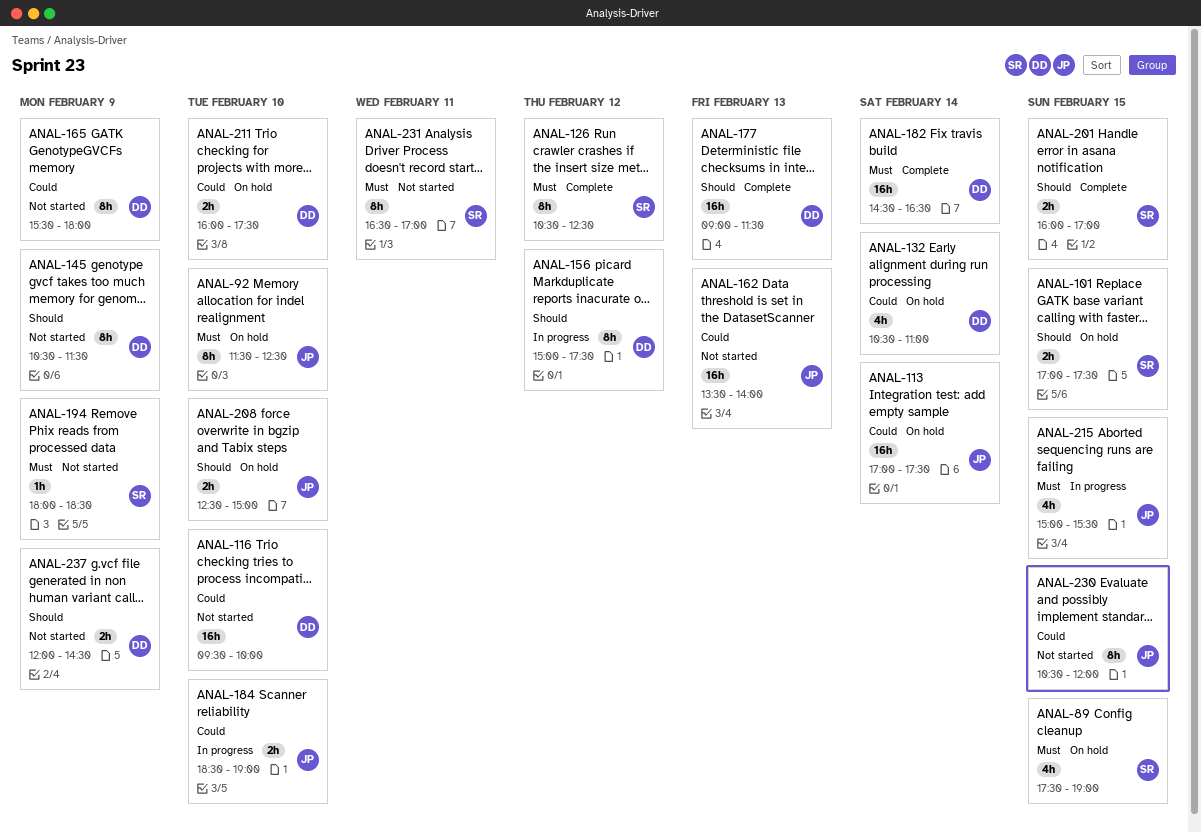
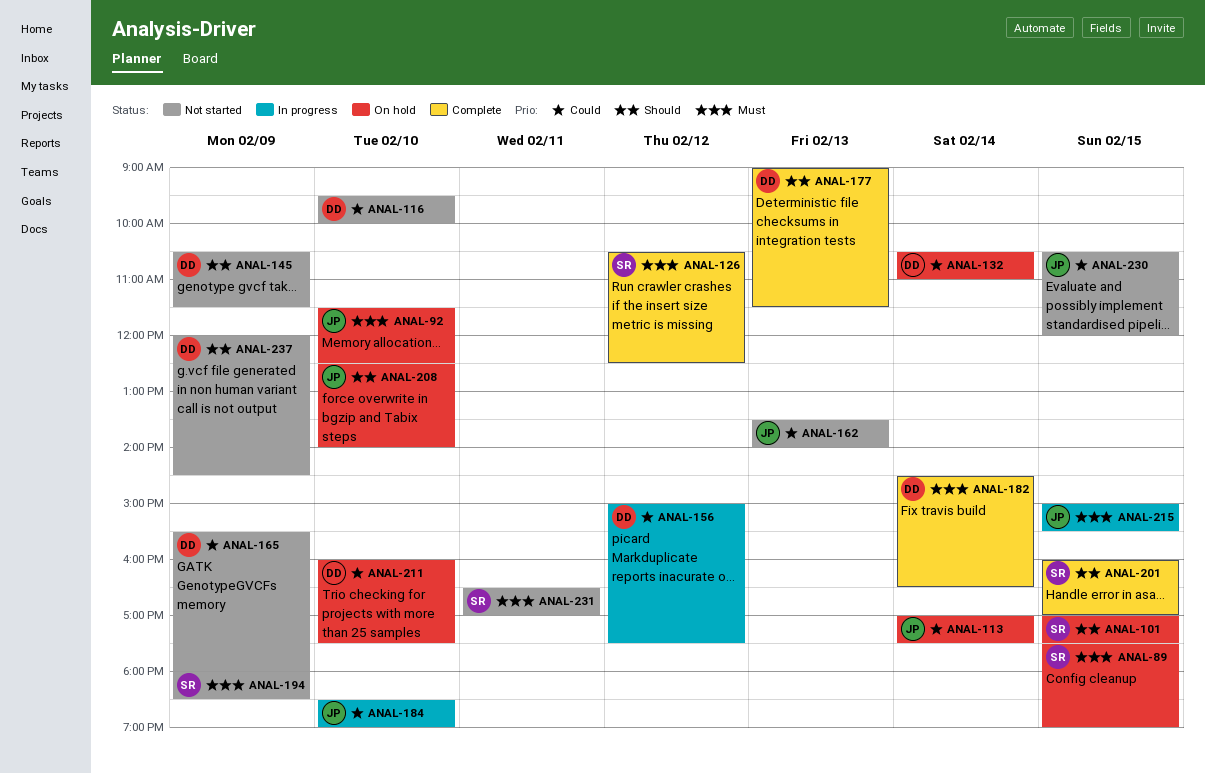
ANAL-156, priority: Should -> Could
ANAL-208, ends: 15:00 -> 14:00

